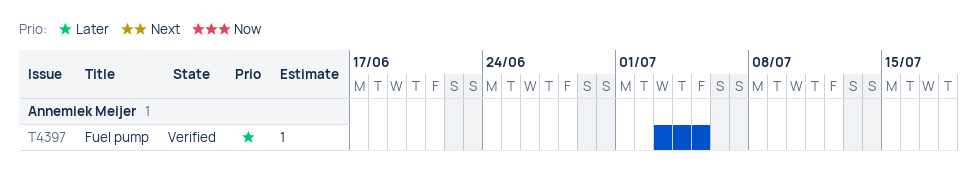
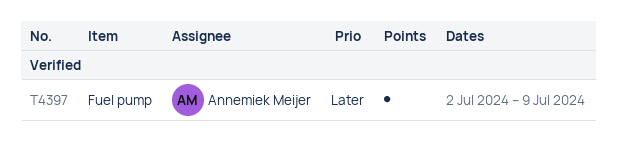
T4397, start: Jul 3 -> Jul 2
T4397, due: Jul 5 -> Jul 9

